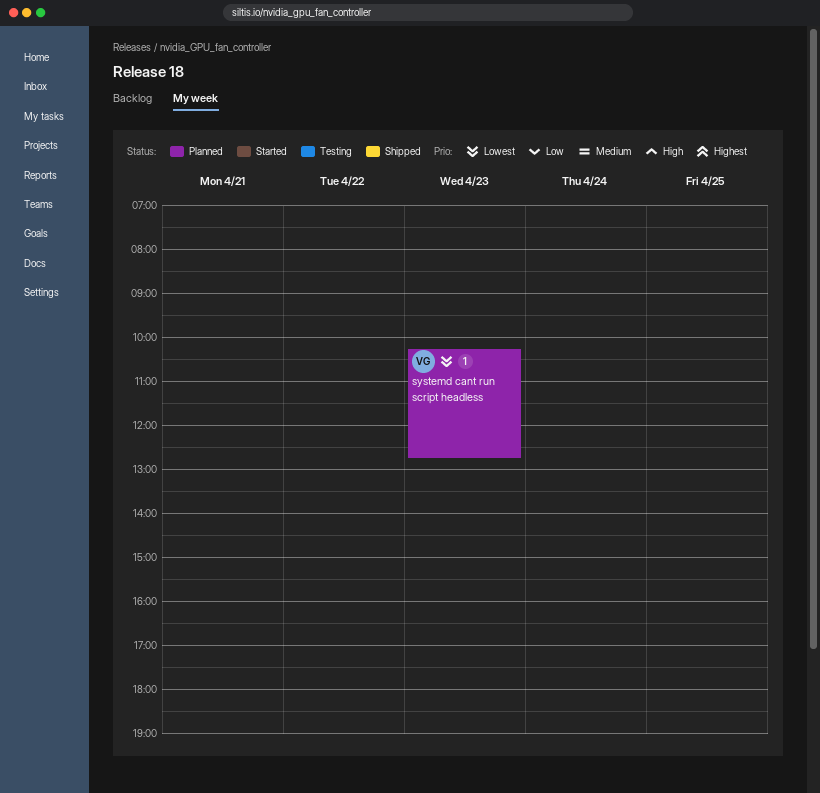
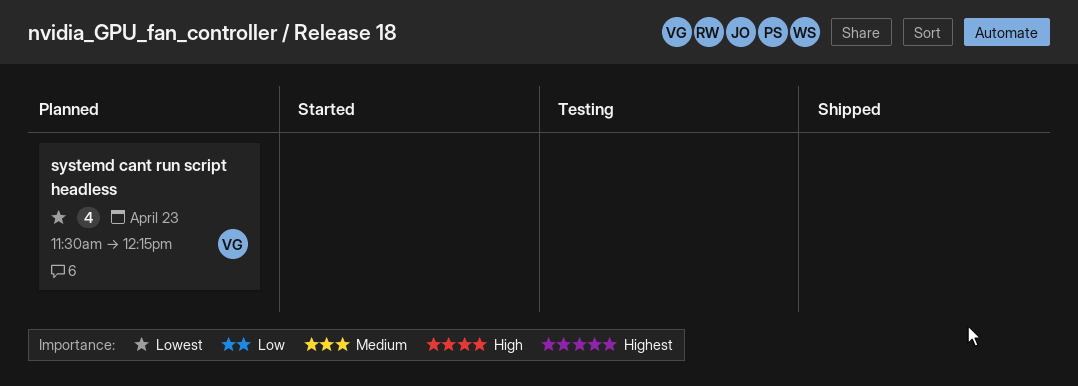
systemd cant run script headless, estimate: 1 -> 4
systemd cant run script headless, begins: 10:15 -> 11:30
systemd cant run script headless, ends: 12:45 -> 12:15

